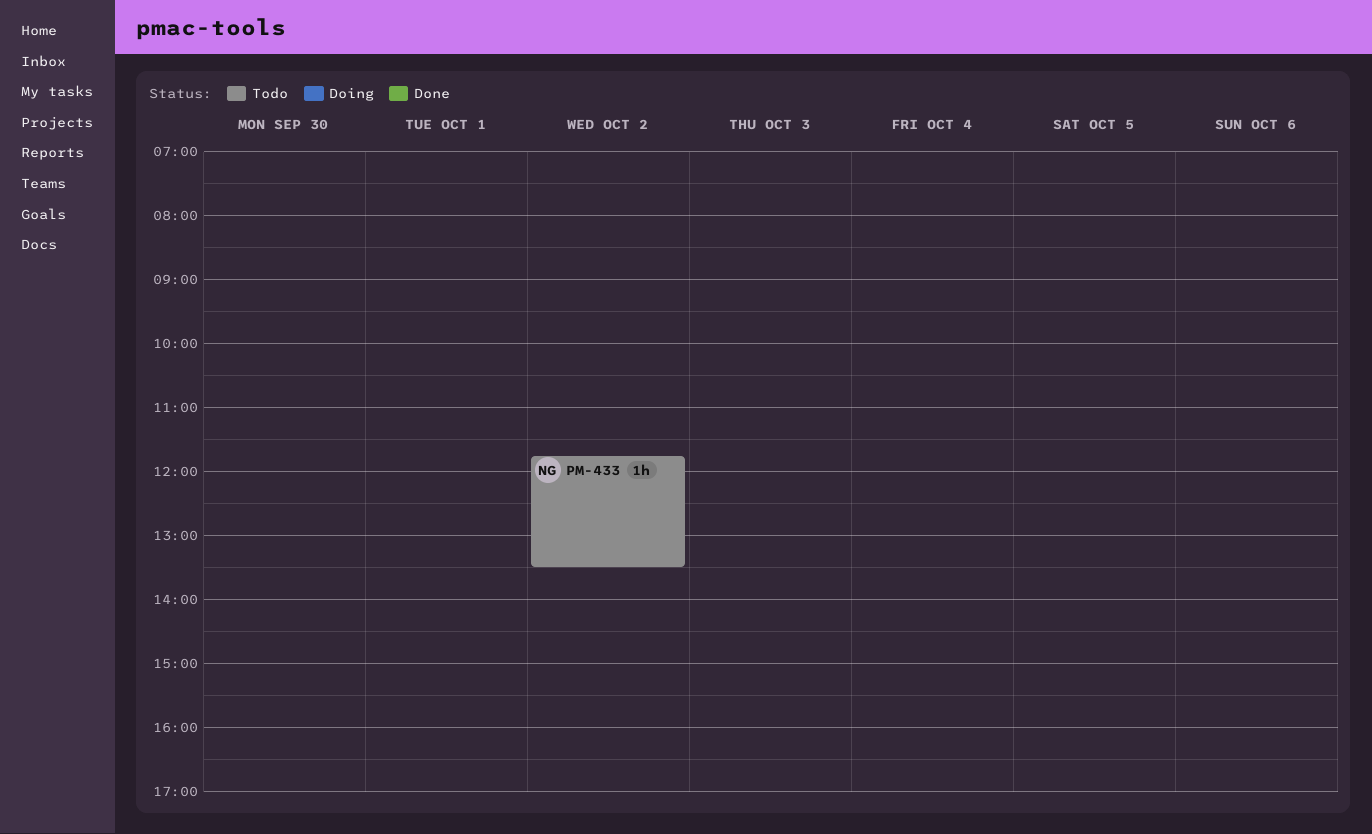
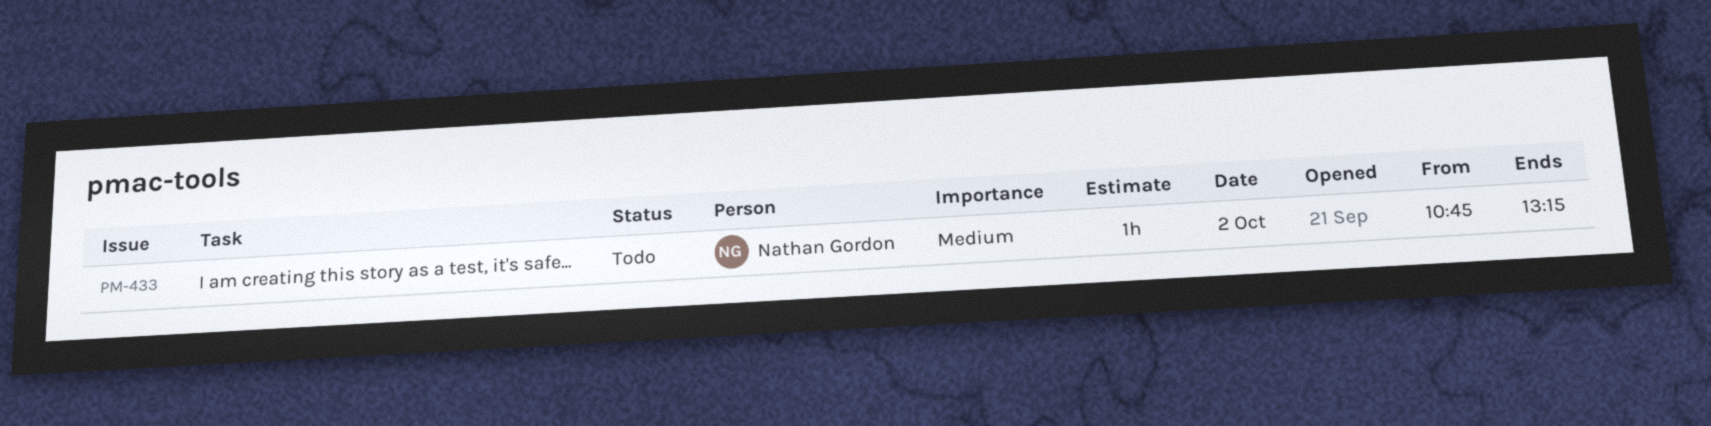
PM-433, begins: 11:45 -> 10:45
PM-433, ends: 13:30 -> 13:15

